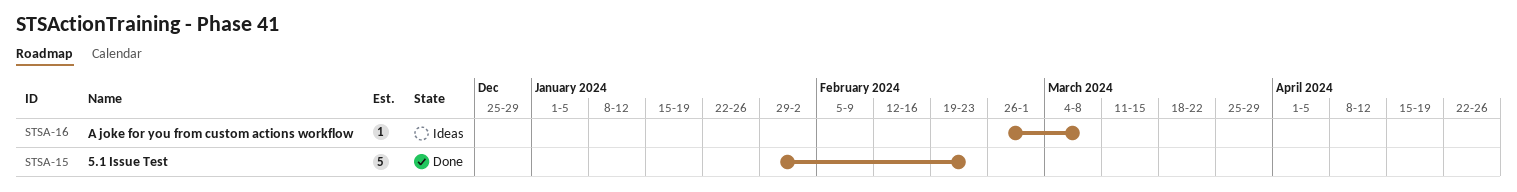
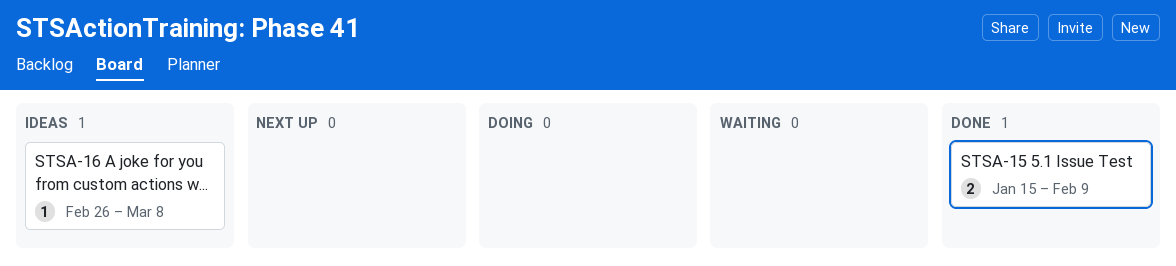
STSA-15, estimate: 5 -> 2
STSA-15, start: Jan 29 -> Jan 15
STSA-15, due: Feb 23 -> Feb 9

